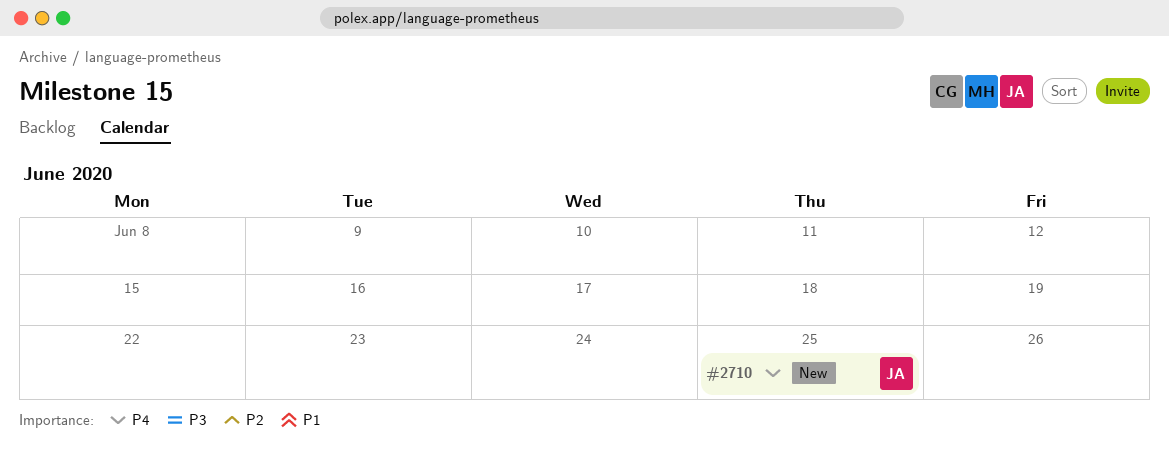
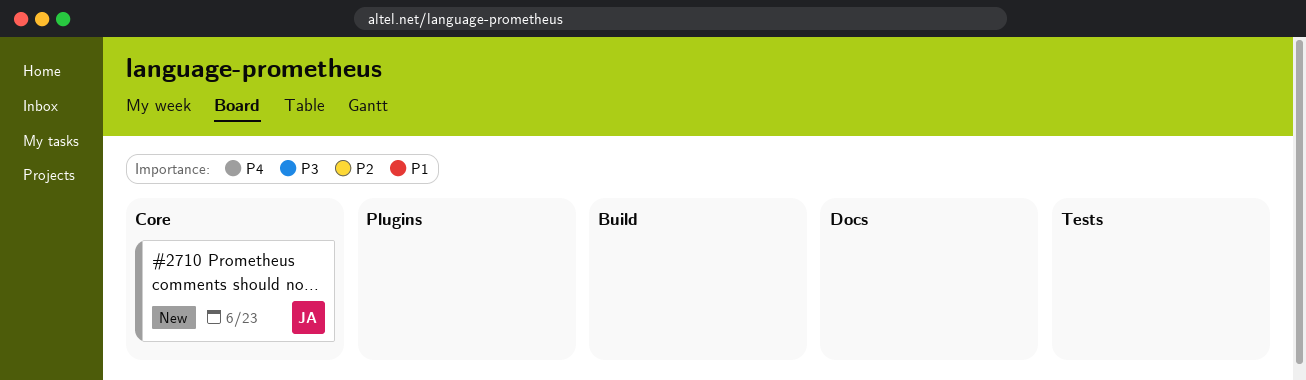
#2710, due: Jun 25 -> Jun 23

